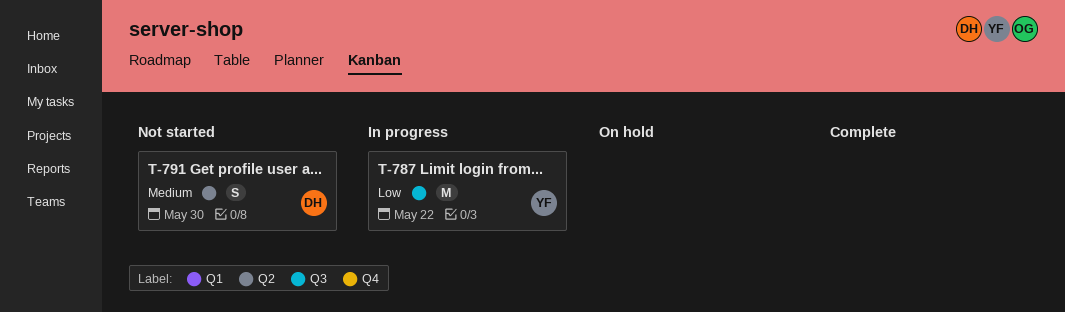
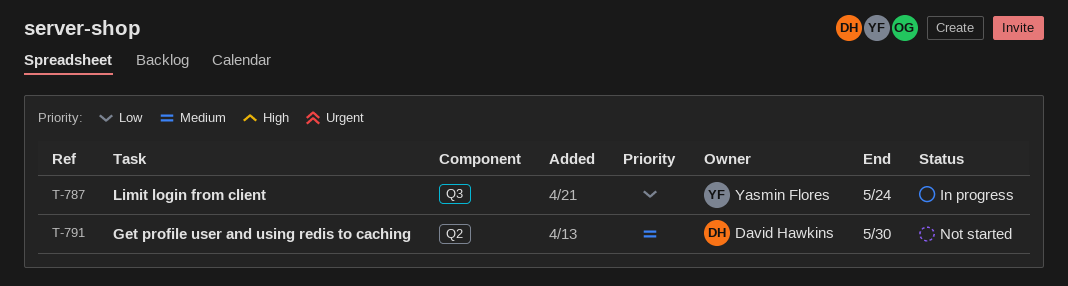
T-787, due: May 22 -> May 24

